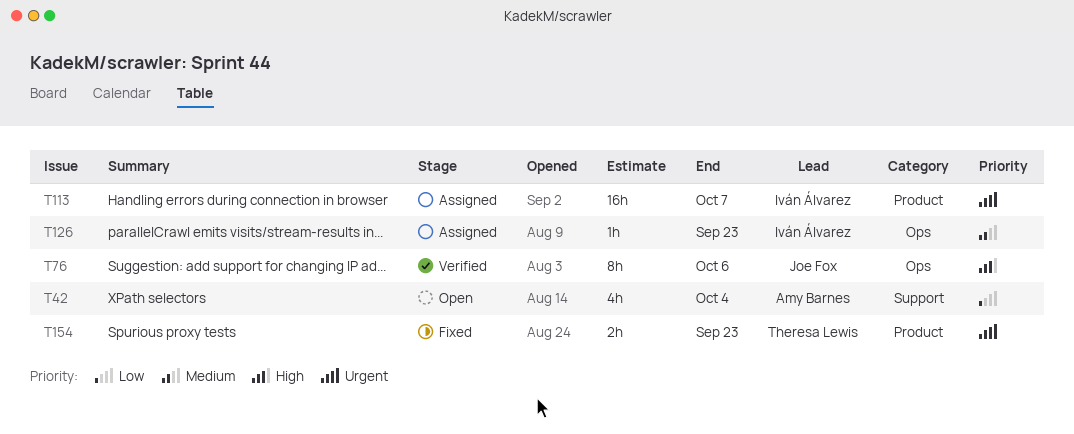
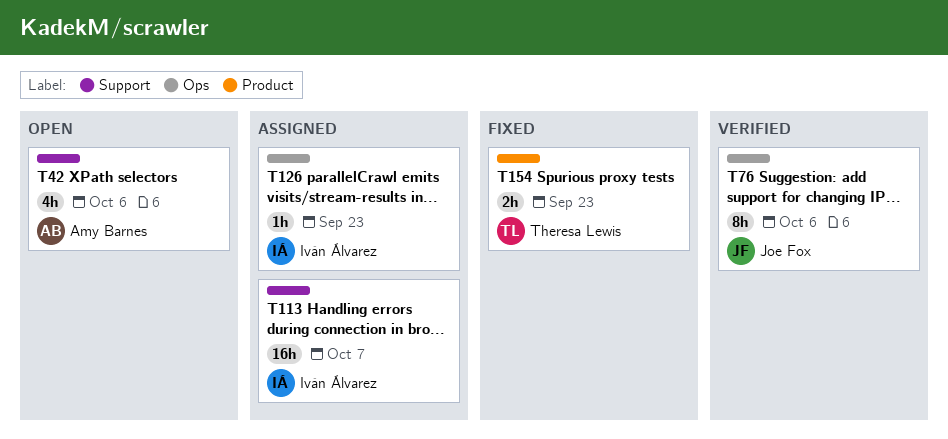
T42, due: Oct 4 -> Oct 6
T113, label: Product -> Support

